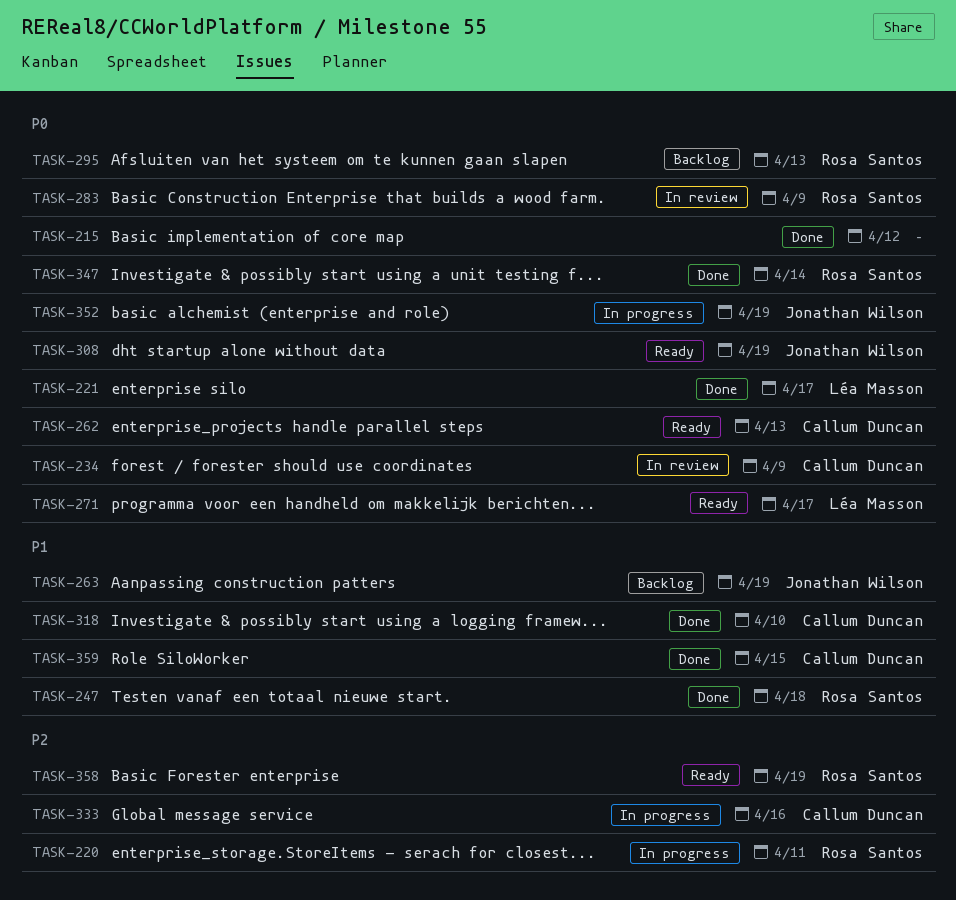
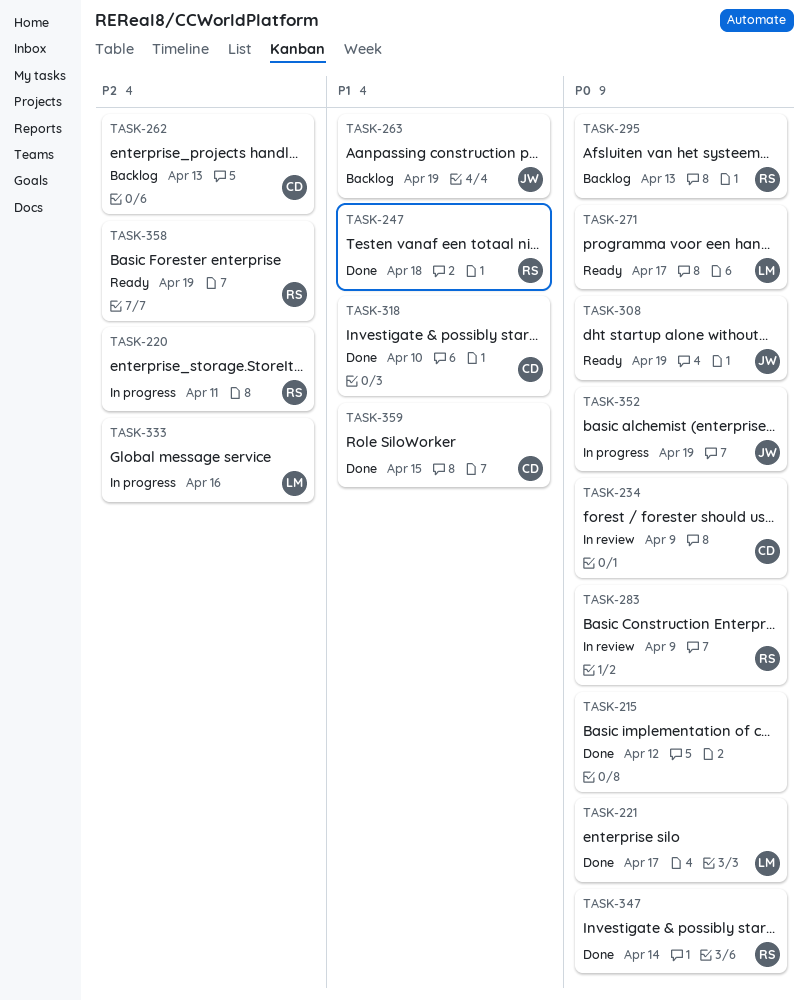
TASK-262, status: Ready -> Backlog
TASK-262, priority: P0 -> P2
TASK-333, owner: Callum Duncan -> Léa Masson

